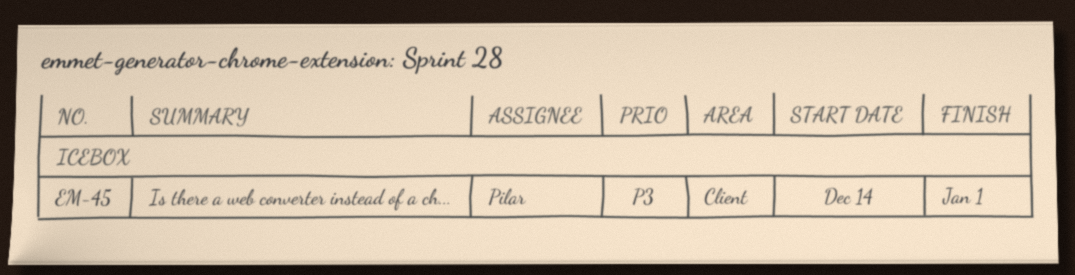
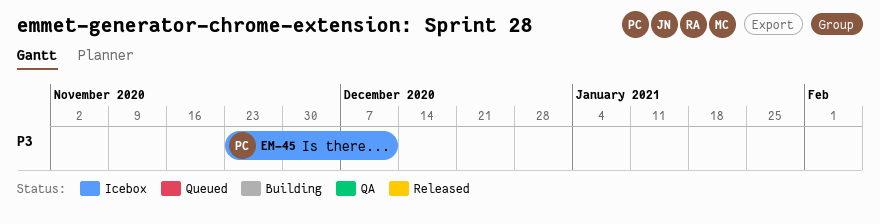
EM-45, start: Dec 14 -> Nov 23
EM-45, due: Jan 1 -> Dec 11

